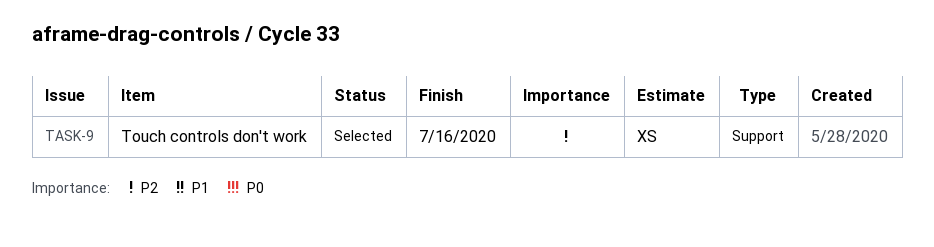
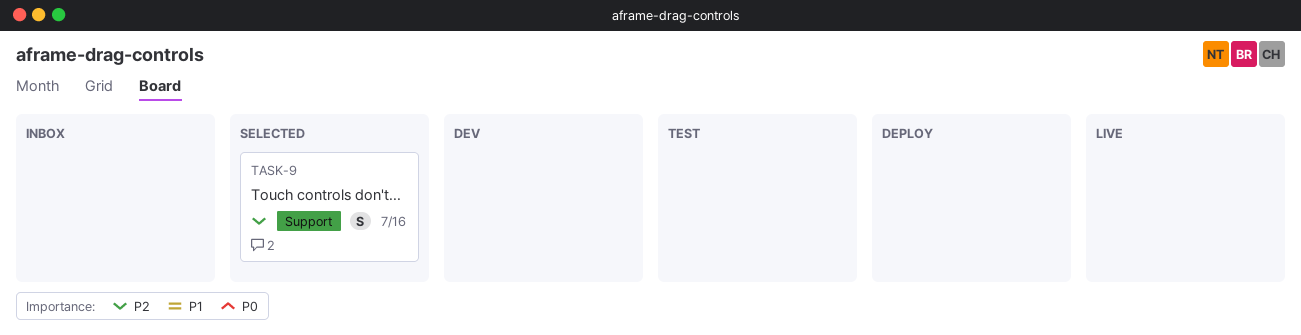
TASK-9, estimate: XS -> S

